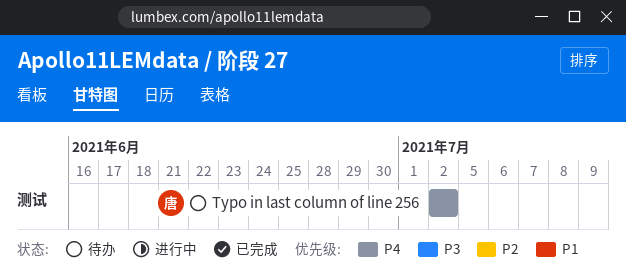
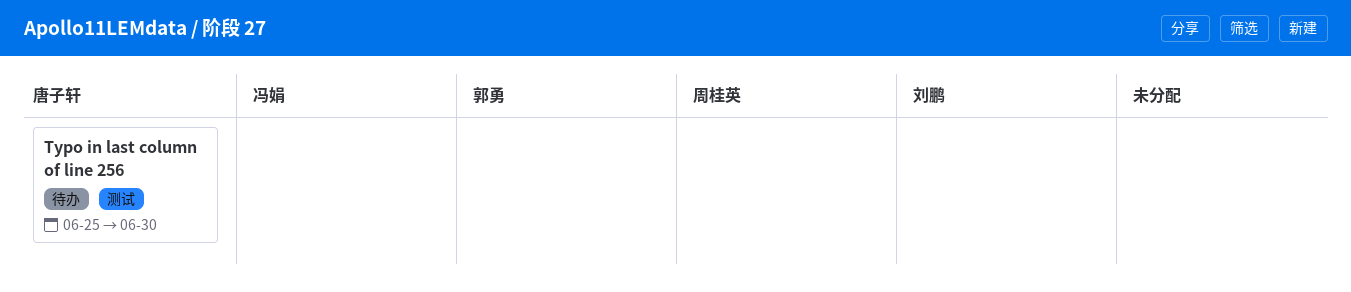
Typo in last column of line 256, start: Jul 2 -> Jun 25
Typo in last column of line 256, due: Jul 2 -> Jun 30

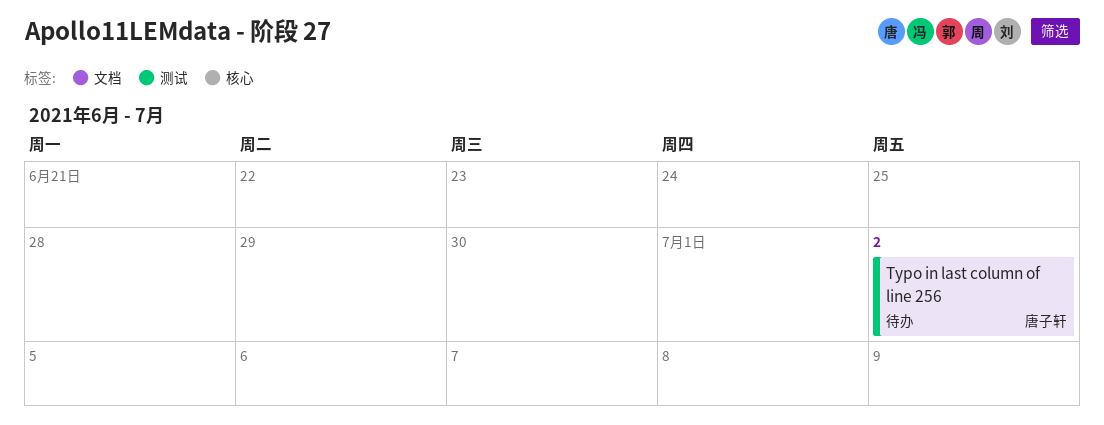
Typo in last column of line 256, due: Jun 30 -> Jul 2

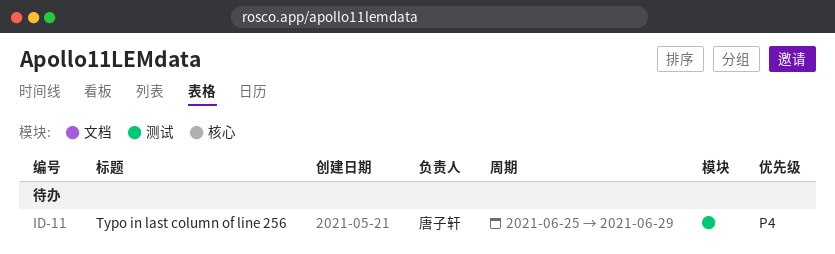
Typo in last column of line 256, due: Jul 2 -> Jun 29

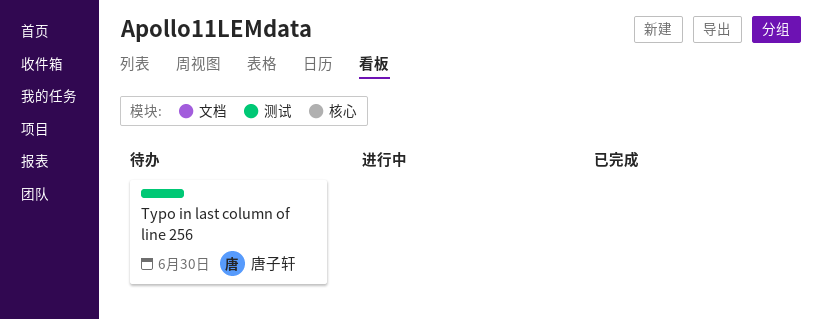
Typo in last column of line 256, due: Jun 29 -> Jun 30

